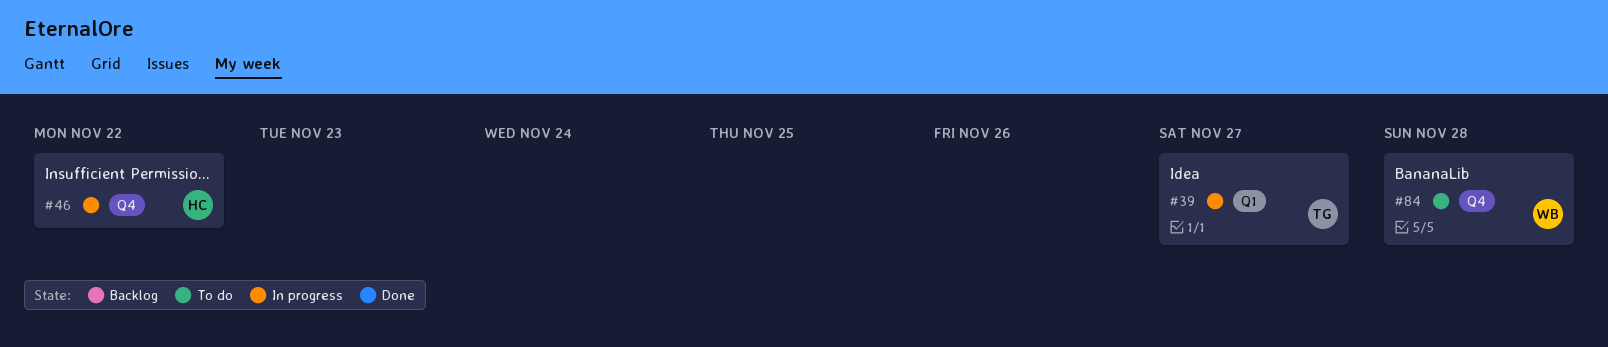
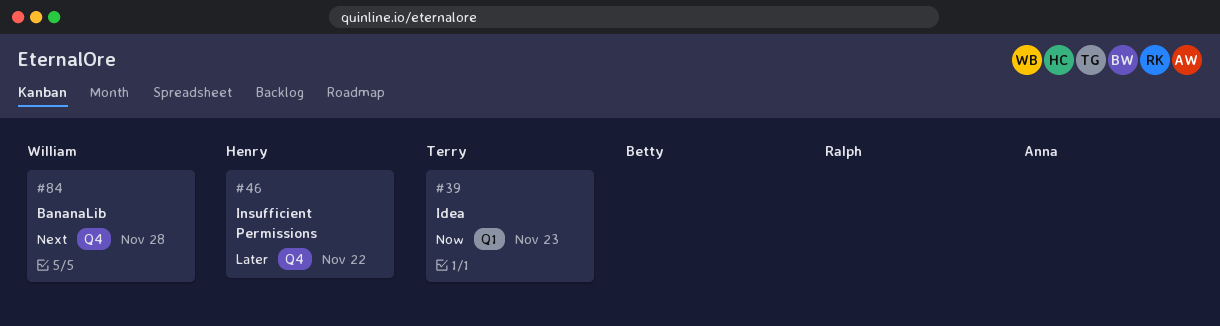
#39, due: Nov 27 -> Nov 23

